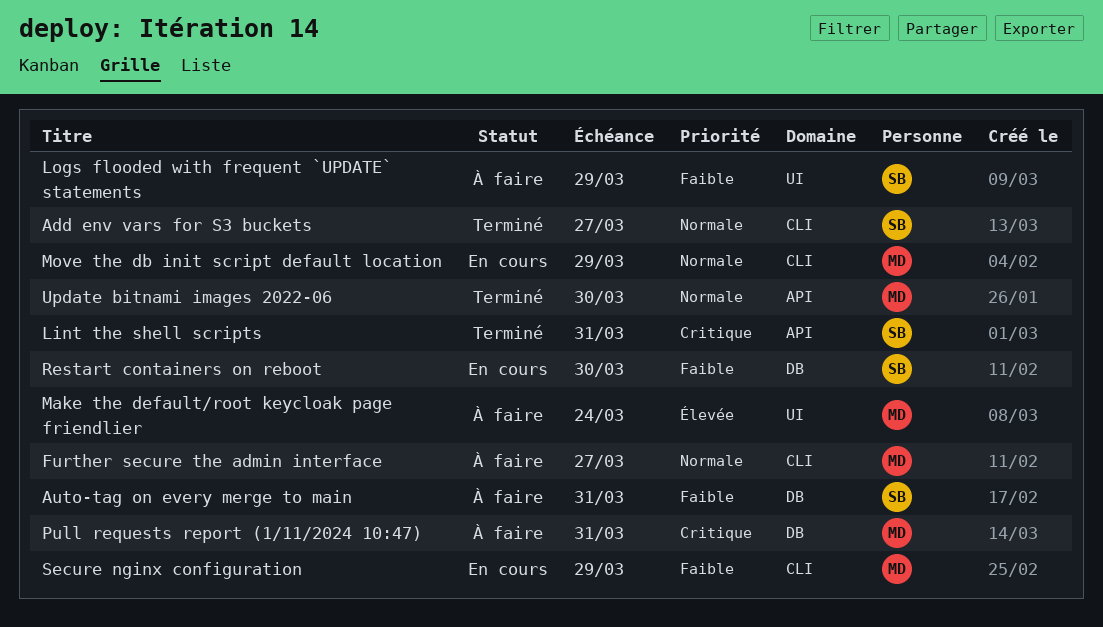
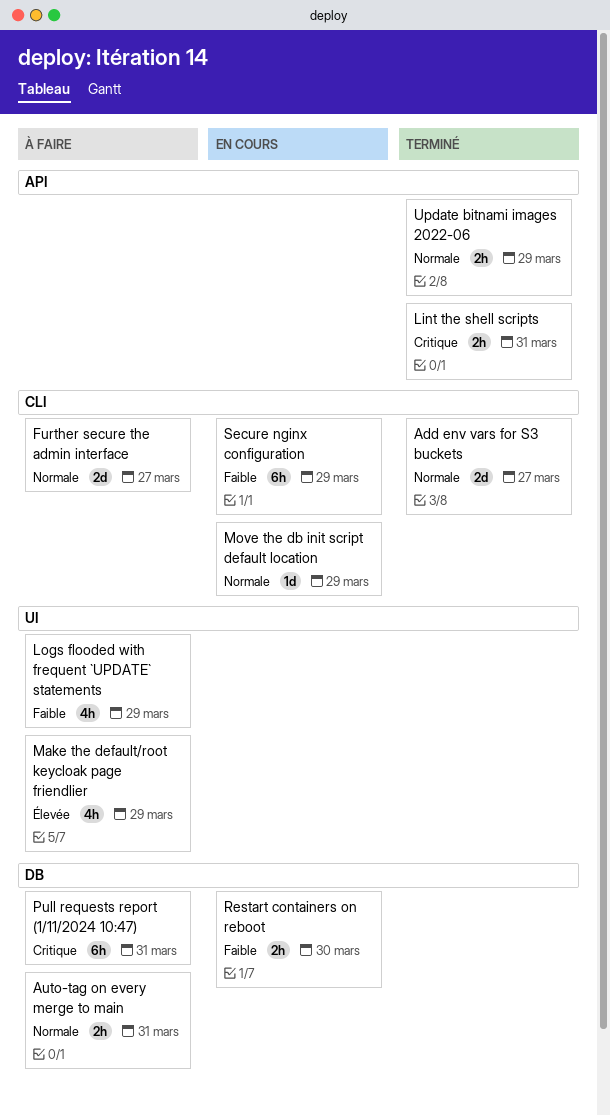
Auto-tag on every merge to main, priority: Faible -> Normale
Make the default/root keycloak page friendlier, due: Mar 24 -> Mar 29
Update bitnami images 2022-06, due: Mar 30 -> Mar 29

